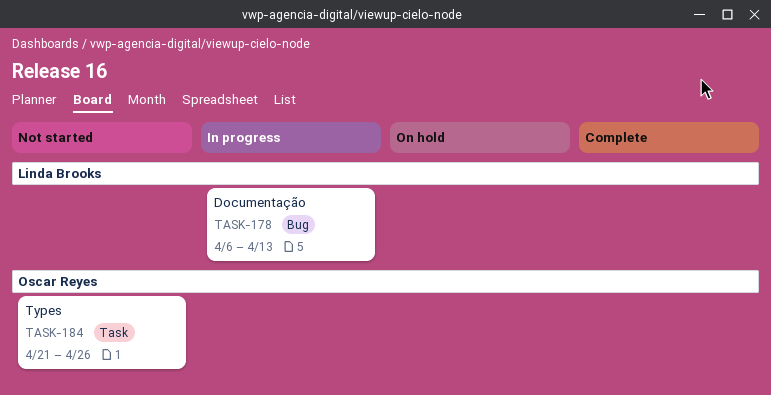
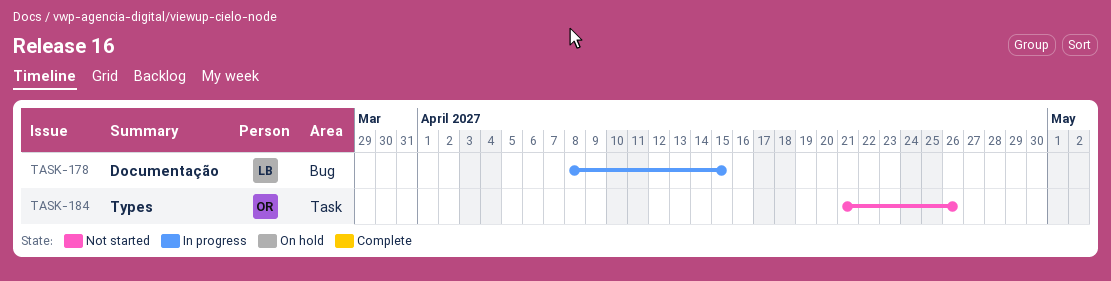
TASK-178, start: Apr 6 -> Apr 8
TASK-178, due: Apr 13 -> Apr 15

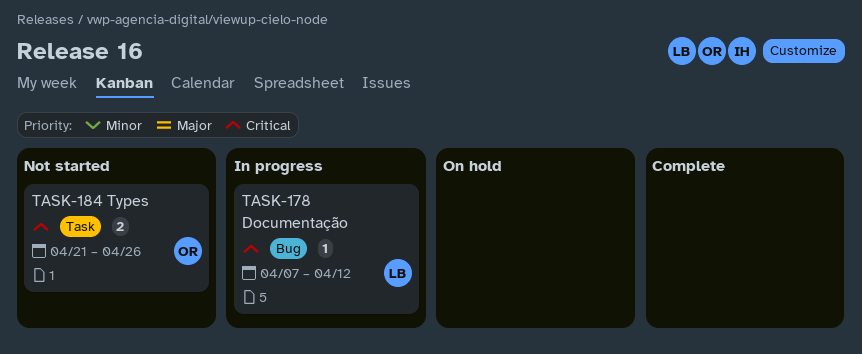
TASK-178, start: Apr 8 -> Apr 7
TASK-178, due: Apr 15 -> Apr 12

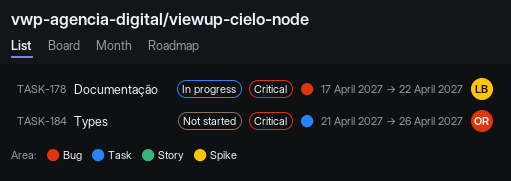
TASK-178, start: Apr 7 -> Apr 17
TASK-178, due: Apr 12 -> Apr 22

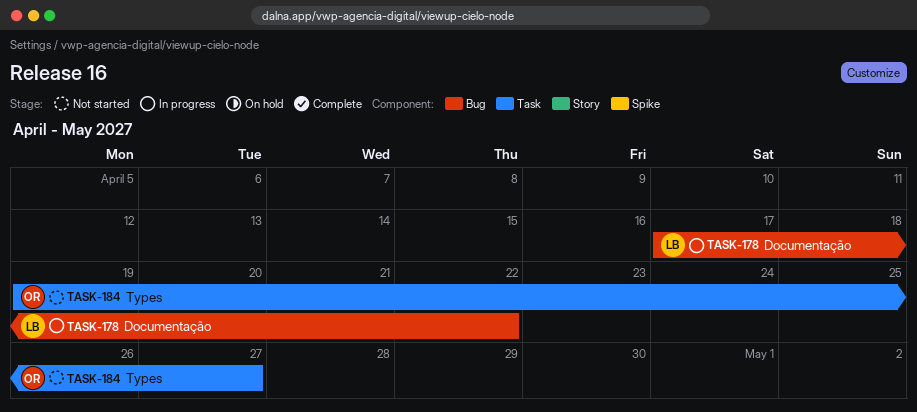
TASK-184, start: Apr 21 -> Apr 19
TASK-184, due: Apr 26 -> Apr 27

